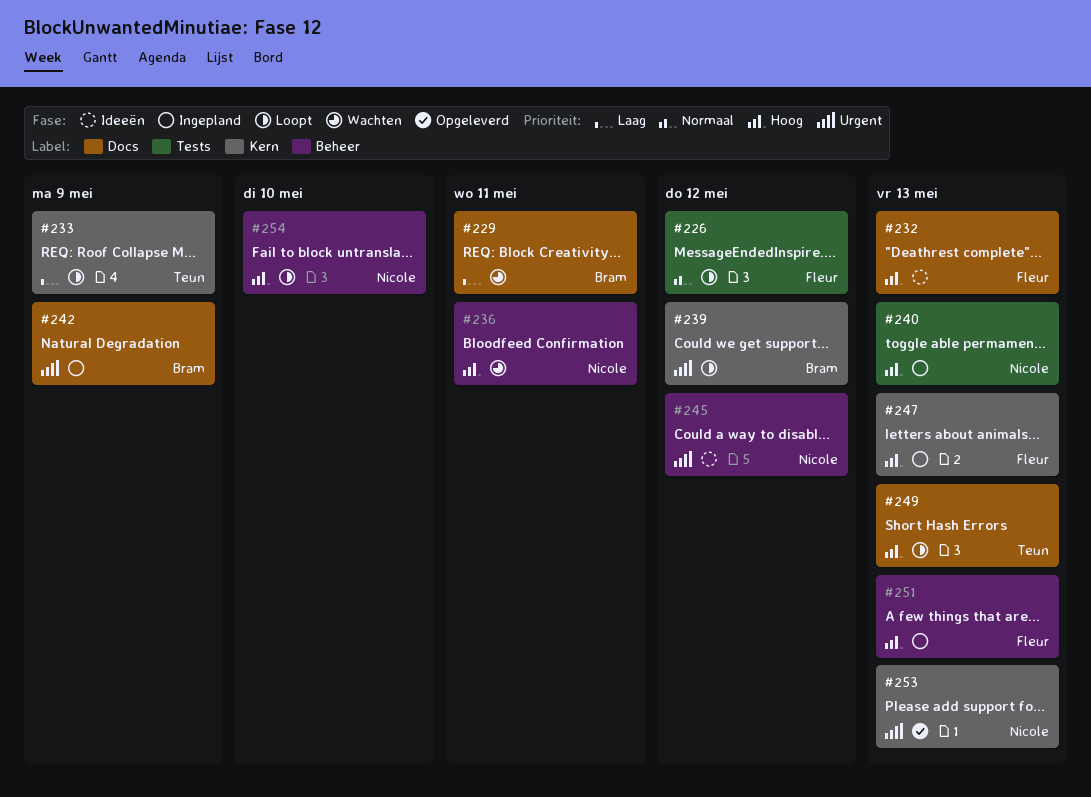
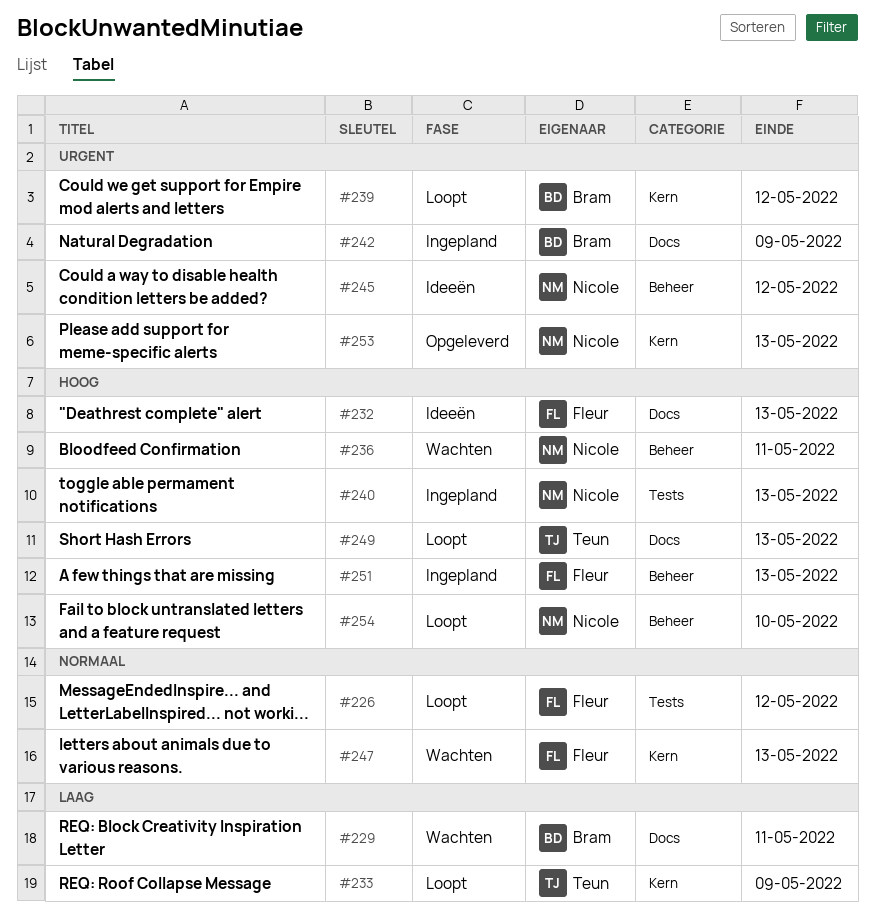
#247, status: Ingepland -> Wachten
#247, priority: Hoog -> Normaal

